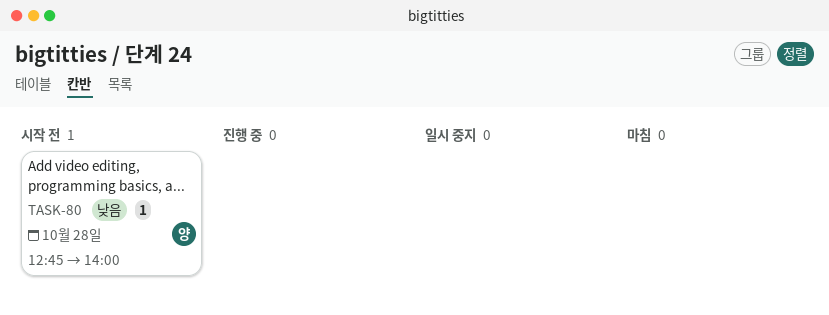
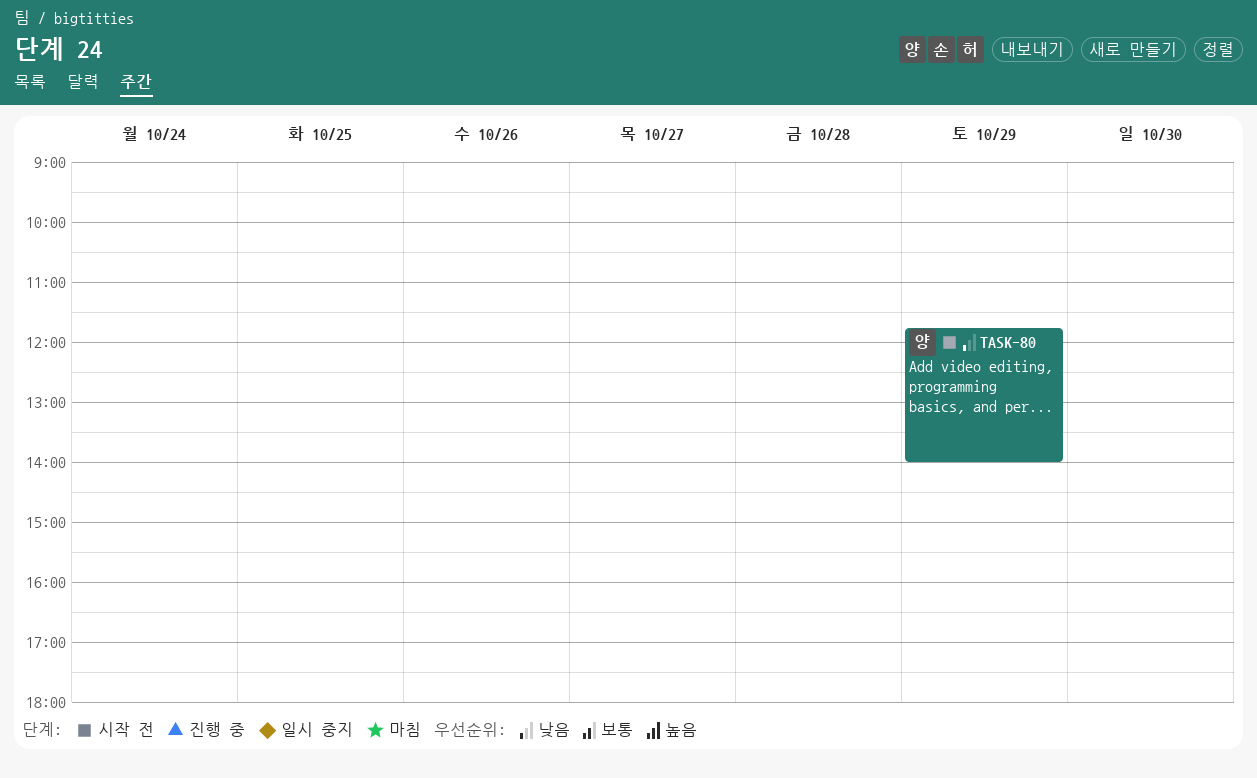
TASK-80, day: Oct 28 -> Oct 29
TASK-80, begins: 12:45 -> 11:45

